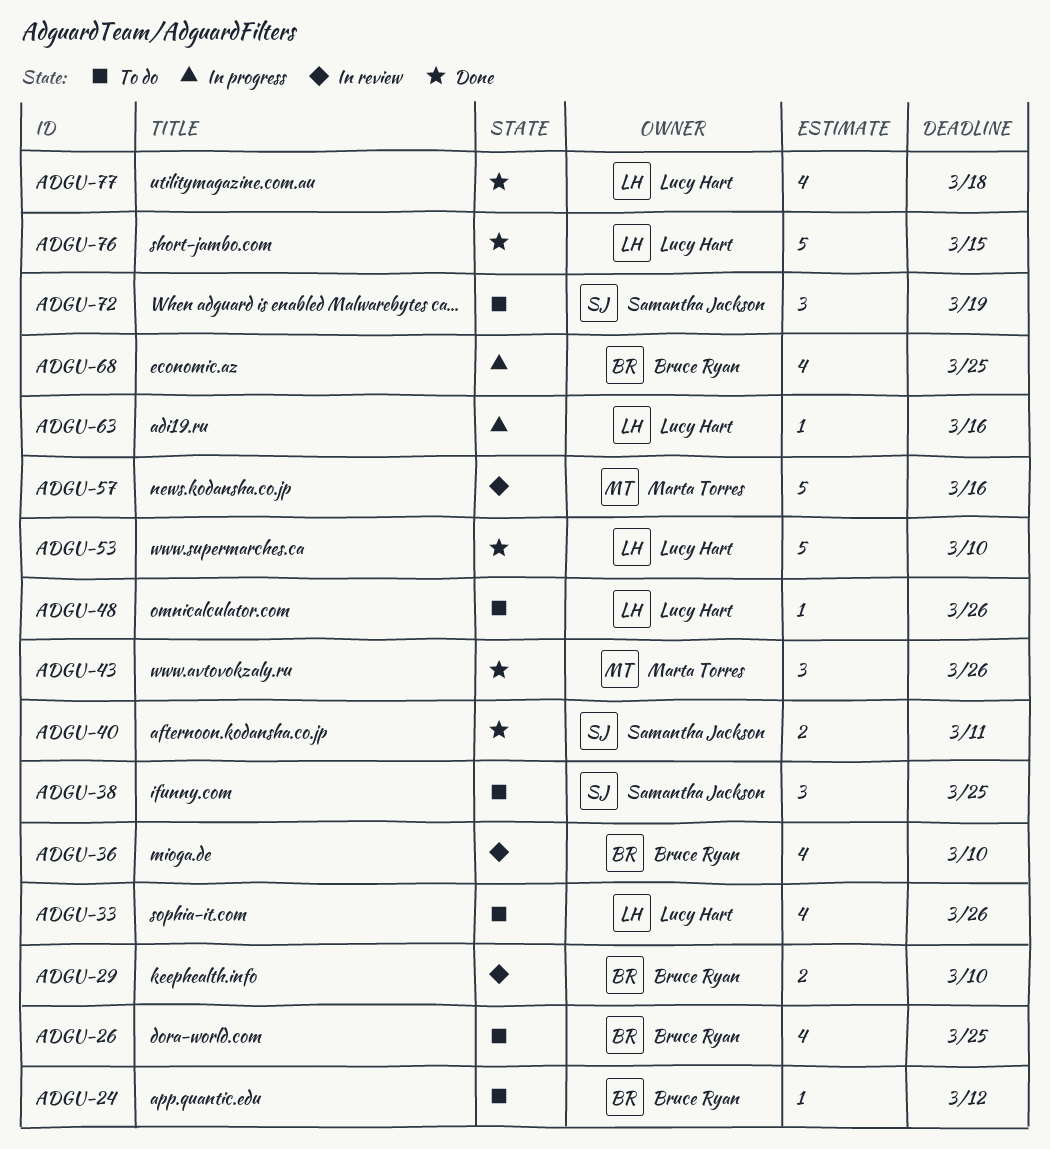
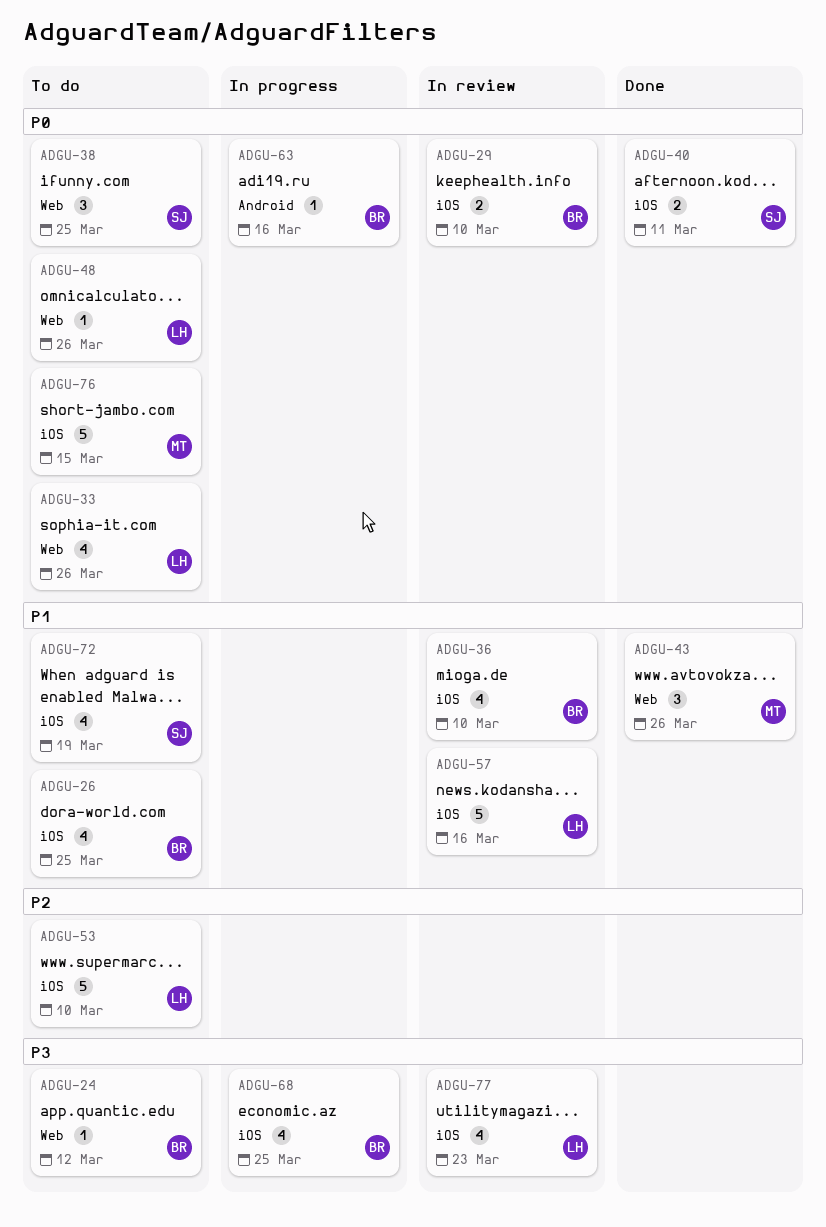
ADGU-53, status: Done -> To do
ADGU-57, owner: Marta Torres -> Lucy Hart
ADGU-63, owner: Lucy Hart -> Bruce Ryan
ADGU-72, estimate: 3 -> 4
ADGU-76, status: Done -> To do
ADGU-76, owner: Lucy Hart -> Marta Torres
ADGU-77, status: Done -> In review
ADGU-77, due: Mar 18 -> Mar 23

